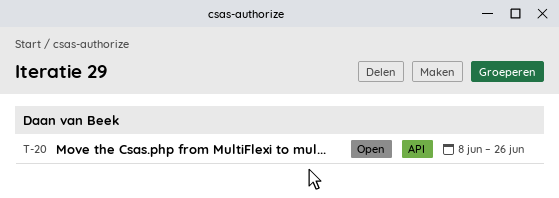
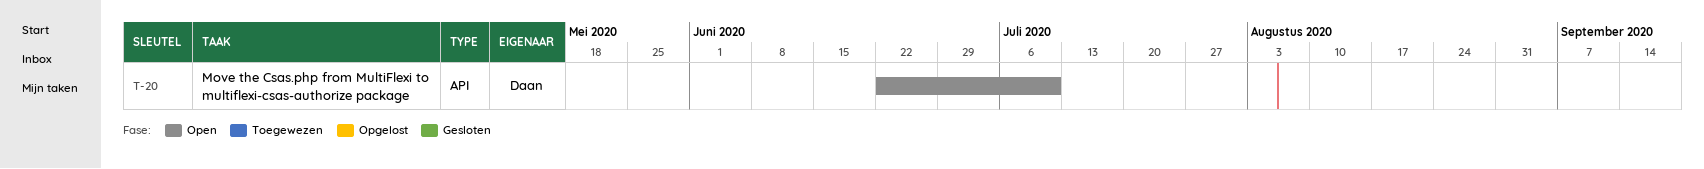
T-20, start: Jun 8 -> Jun 22
T-20, due: Jun 26 -> Jul 10

